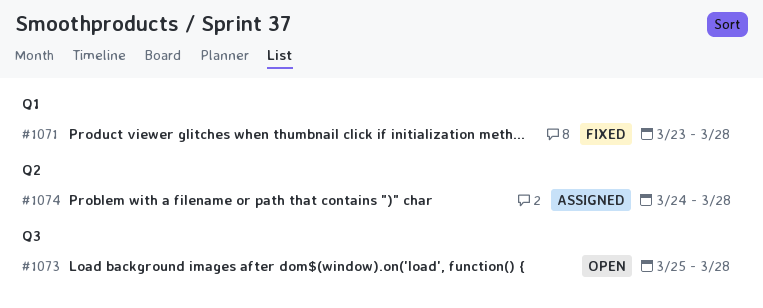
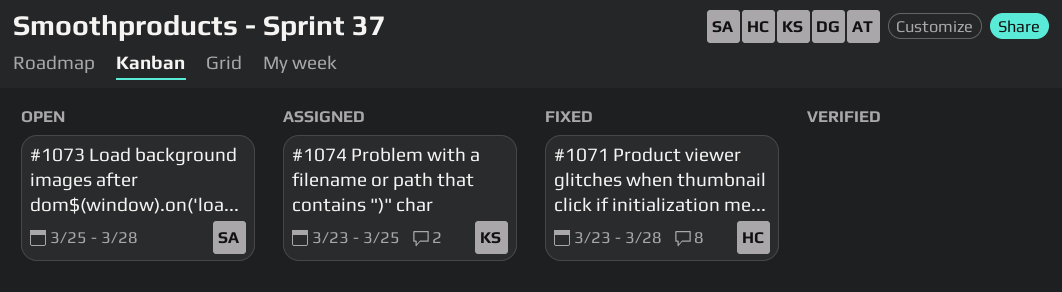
#1074, start: Mar 24 -> Mar 23
#1074, due: Mar 28 -> Mar 25

